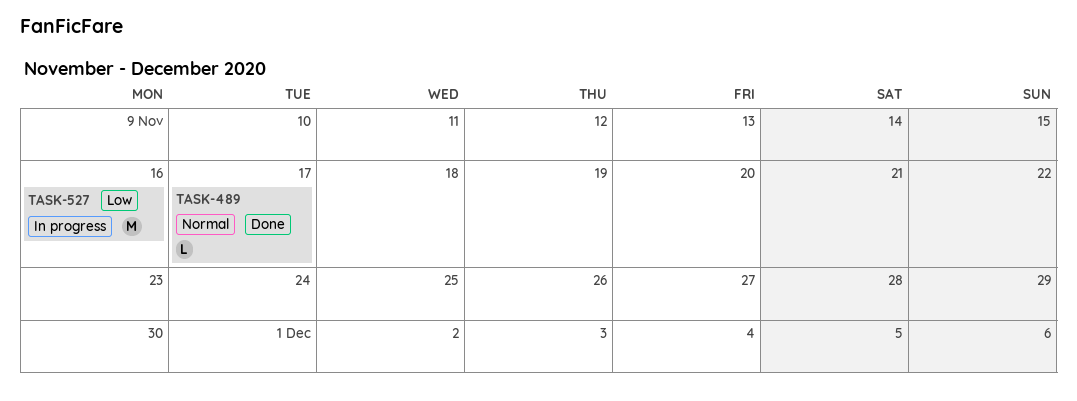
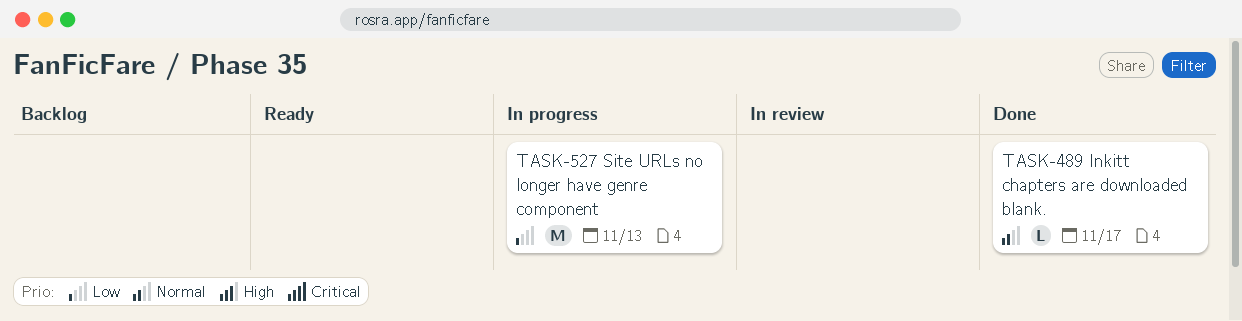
TASK-527, due: Nov 16 -> Nov 13

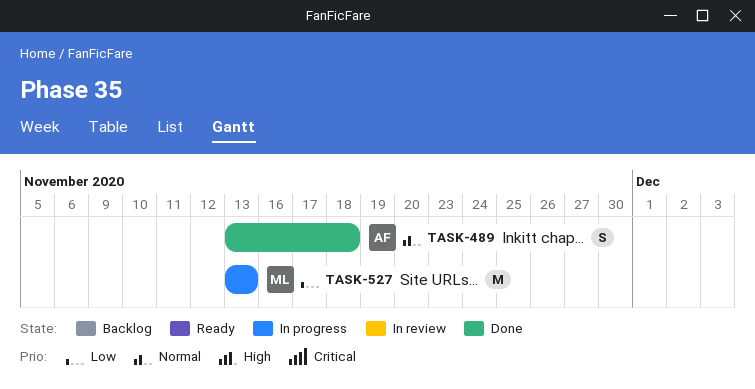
TASK-489, estimate: L -> S
TASK-489, due: Nov 17 -> Nov 18

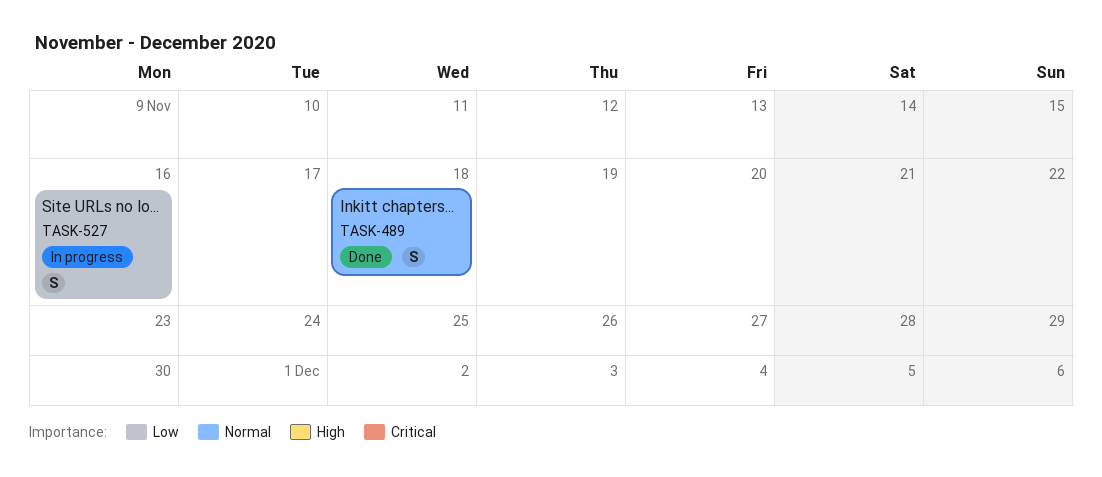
TASK-527, estimate: M -> S
TASK-527, due: Nov 13 -> Nov 16

